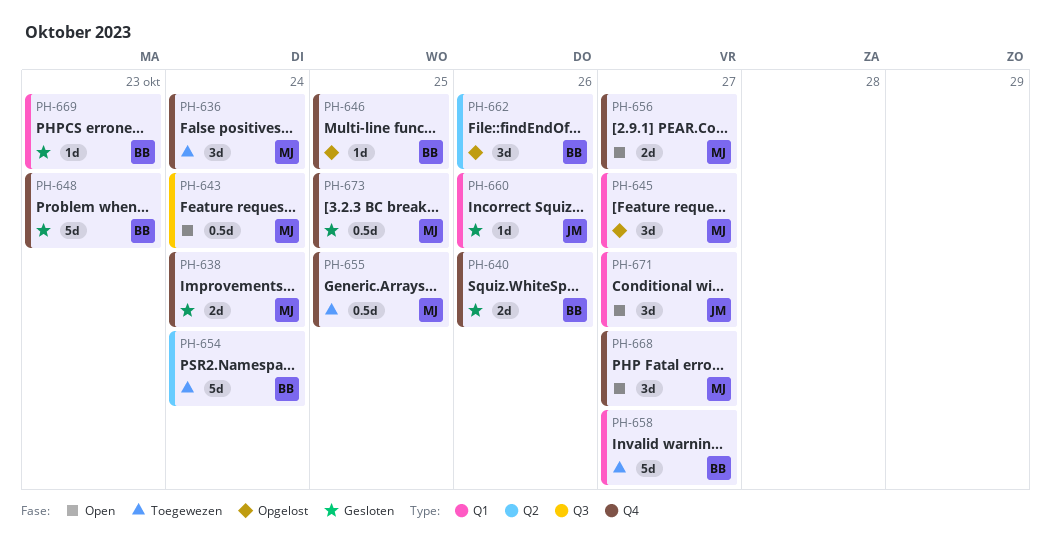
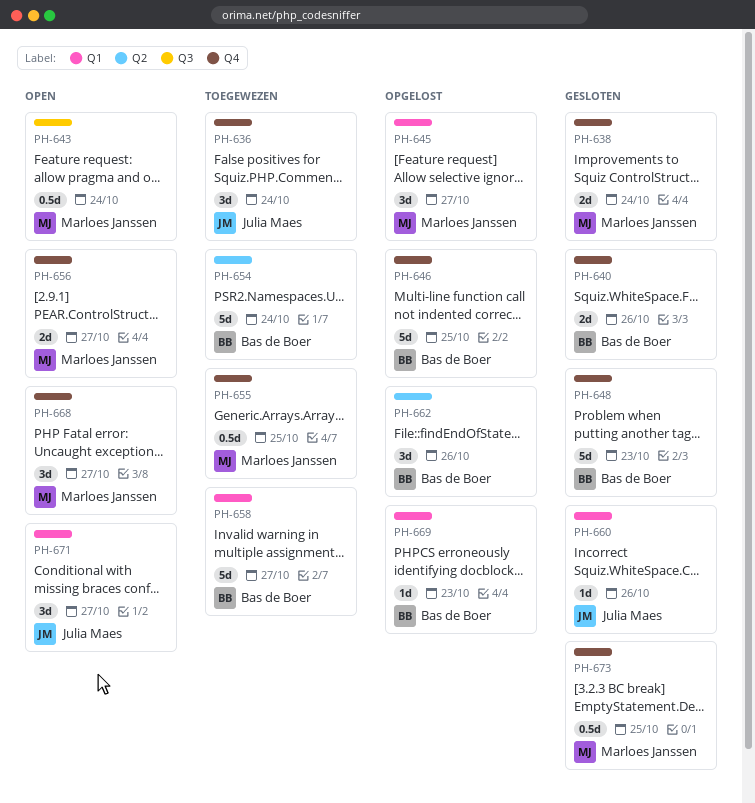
PH-636, owner: Marloes Janssen -> Julia Maes
PH-646, estimate: 1d -> 5d
PH-669, status: Gesloten -> Opgelost

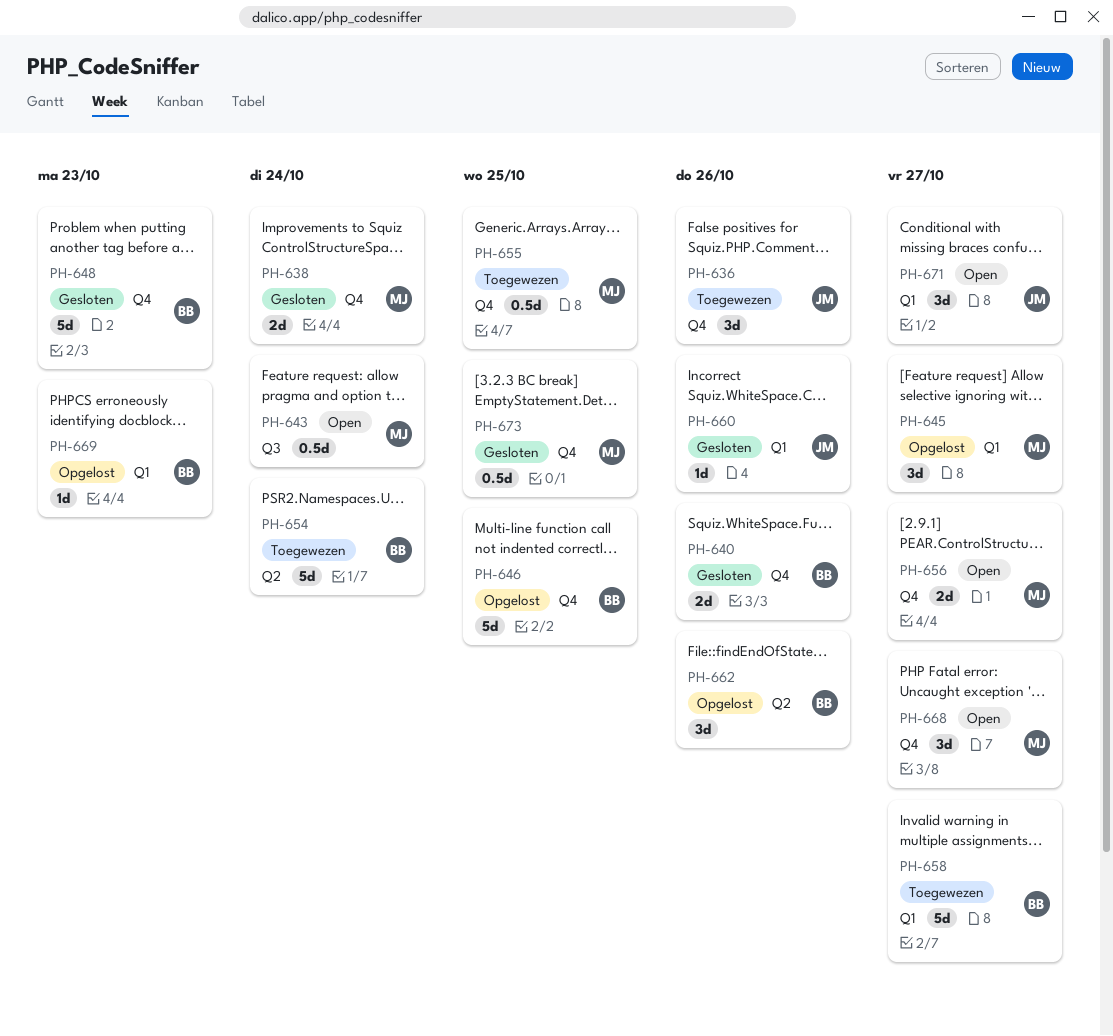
PH-636, due: Oct 24 -> Oct 26

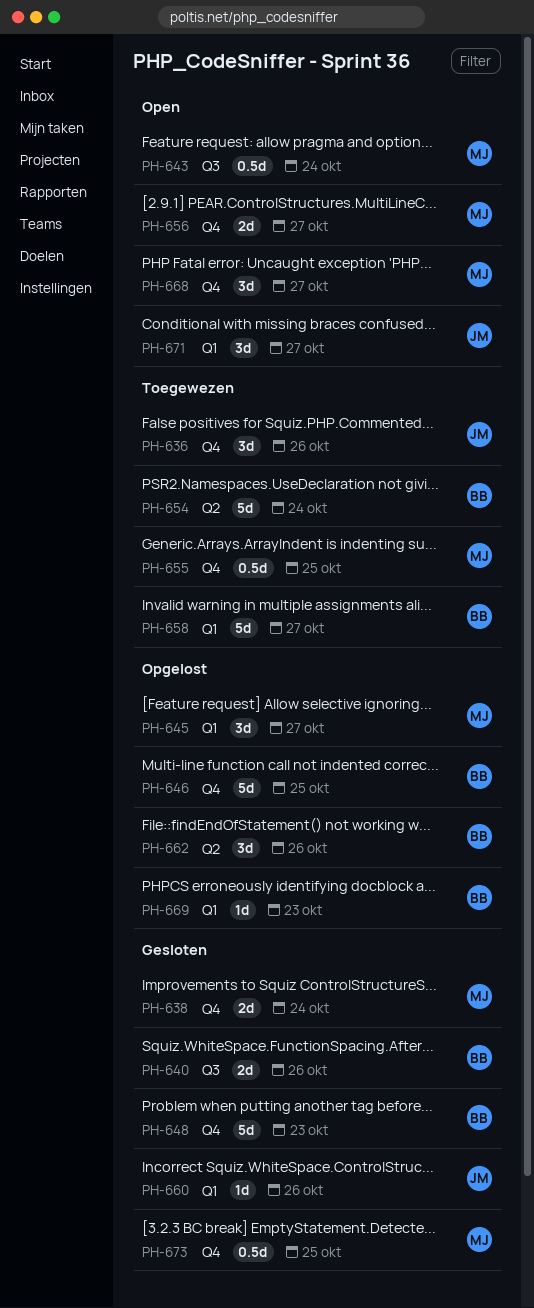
PH-640, label: Q4 -> Q3

